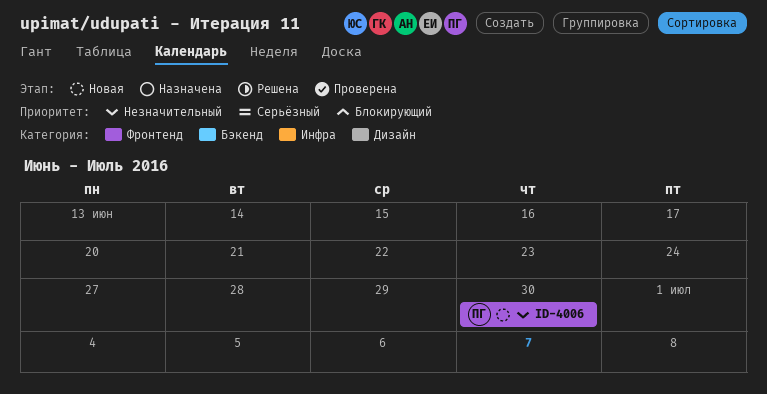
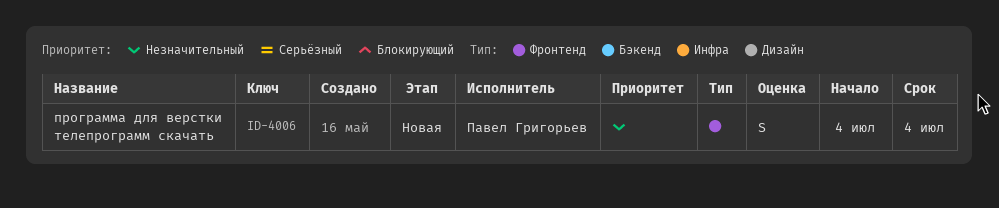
ID-4006, start: Jun 30 -> Jul 4
ID-4006, due: Jun 30 -> Jul 4

